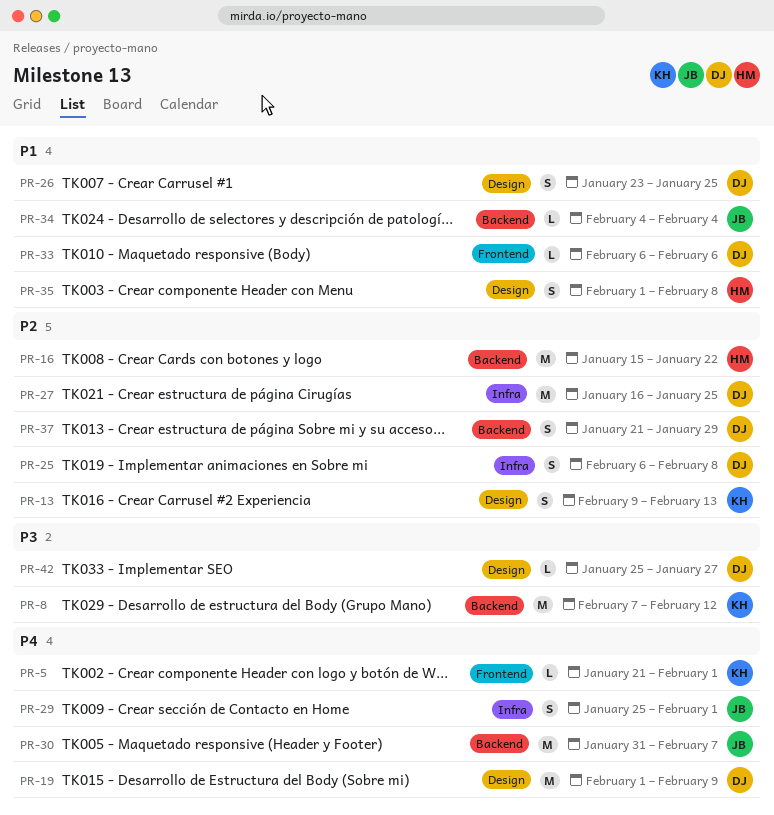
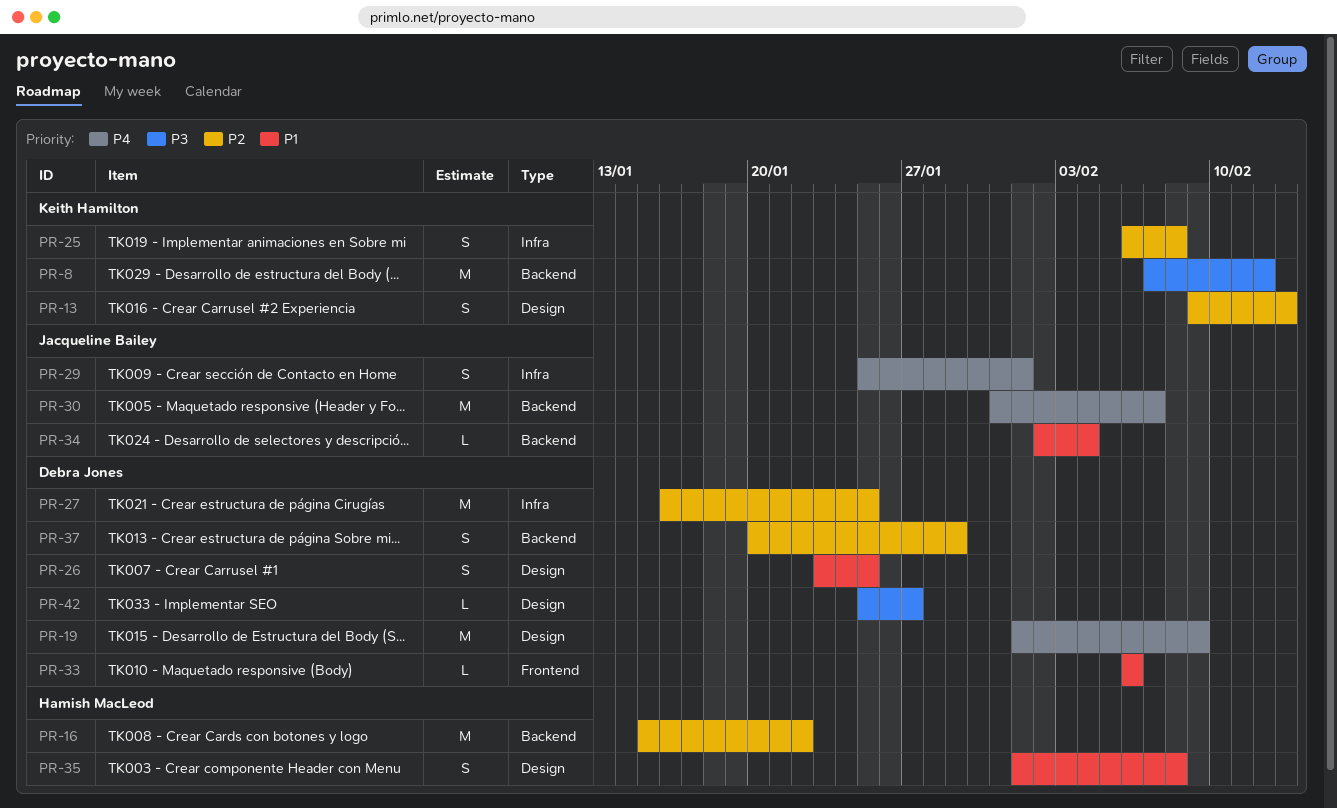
PR-5: present -> none
PR-25, owner: Debra Jones -> Keith Hamilton
PR-34, start: Feb 4 -> Feb 2
PR-37, start: Jan 21 -> Jan 20

